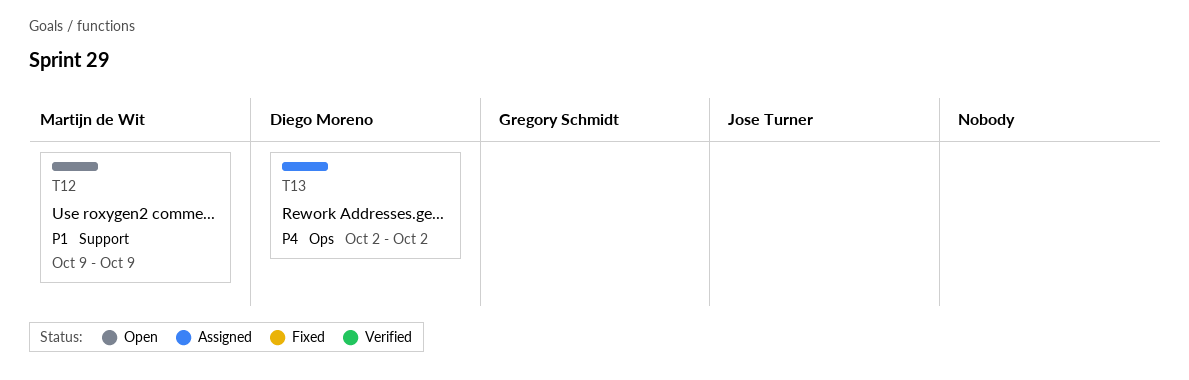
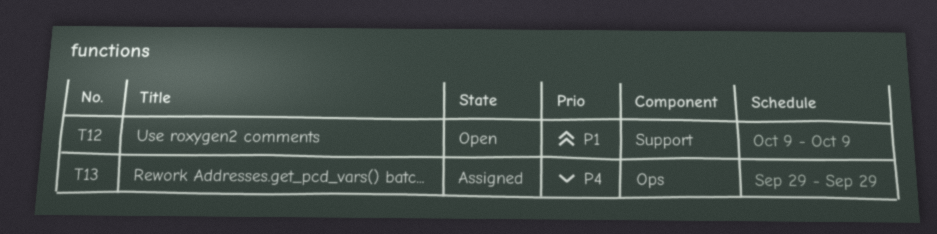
T13, start: Oct 2 -> Sep 29
T13, due: Oct 2 -> Sep 29

